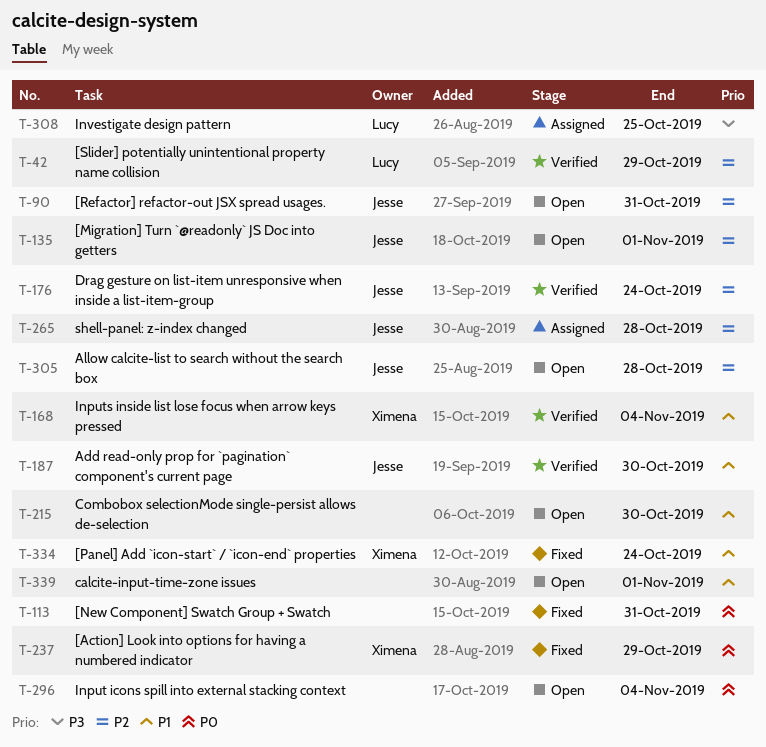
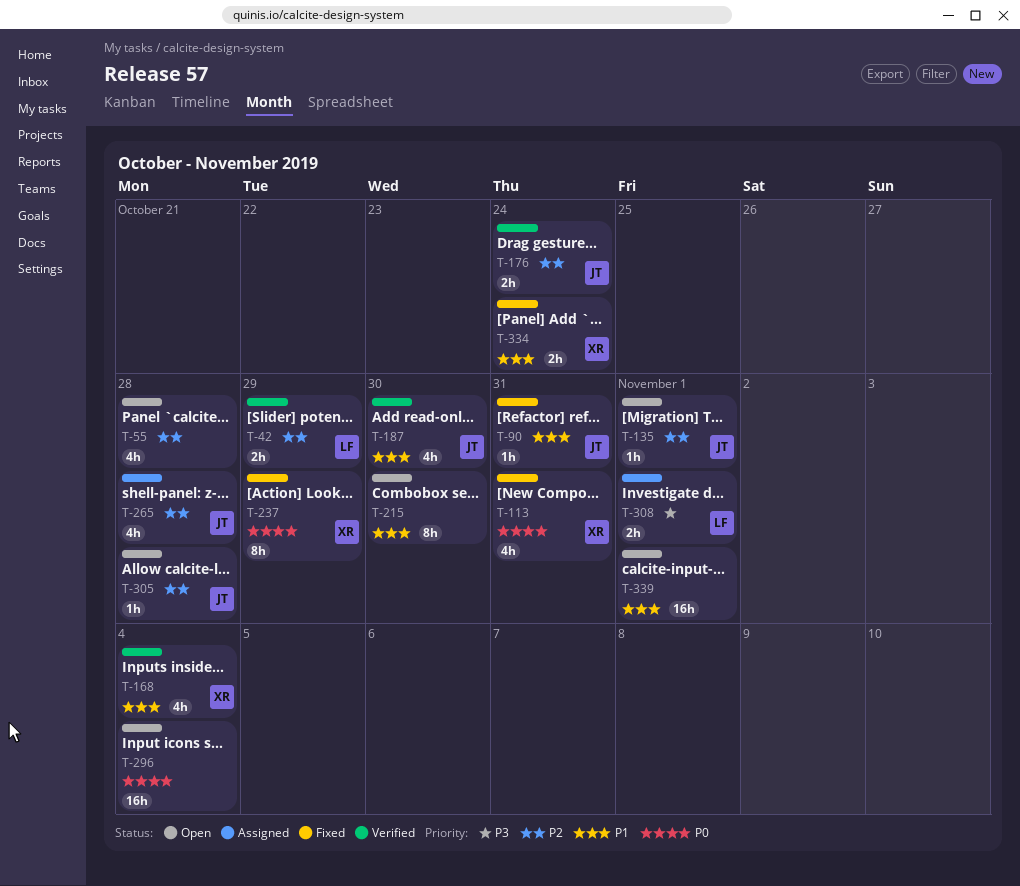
T-55: none -> present
T-90, status: Open -> Fixed
T-90, priority: P2 -> P1
T-113, owner: none -> Ximena
T-308, due: Oct 25 -> Nov 1

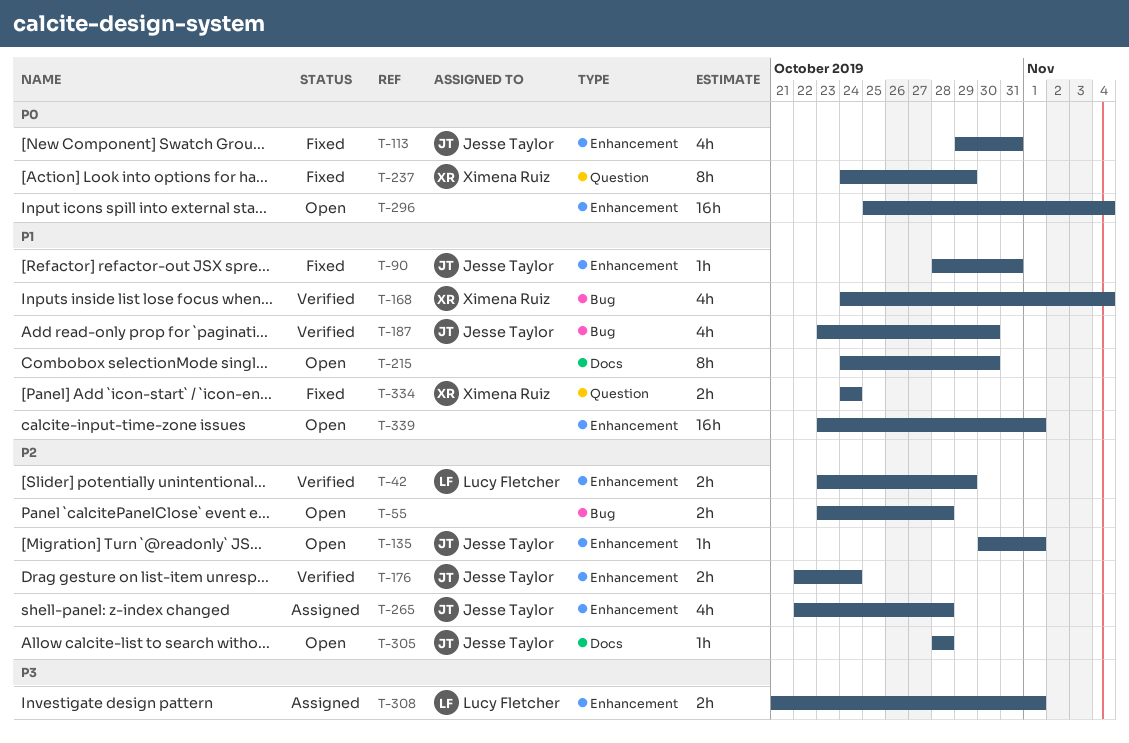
T-55, estimate: 4h -> 2h
T-113, owner: Ximena Ruiz -> Jesse Taylor

